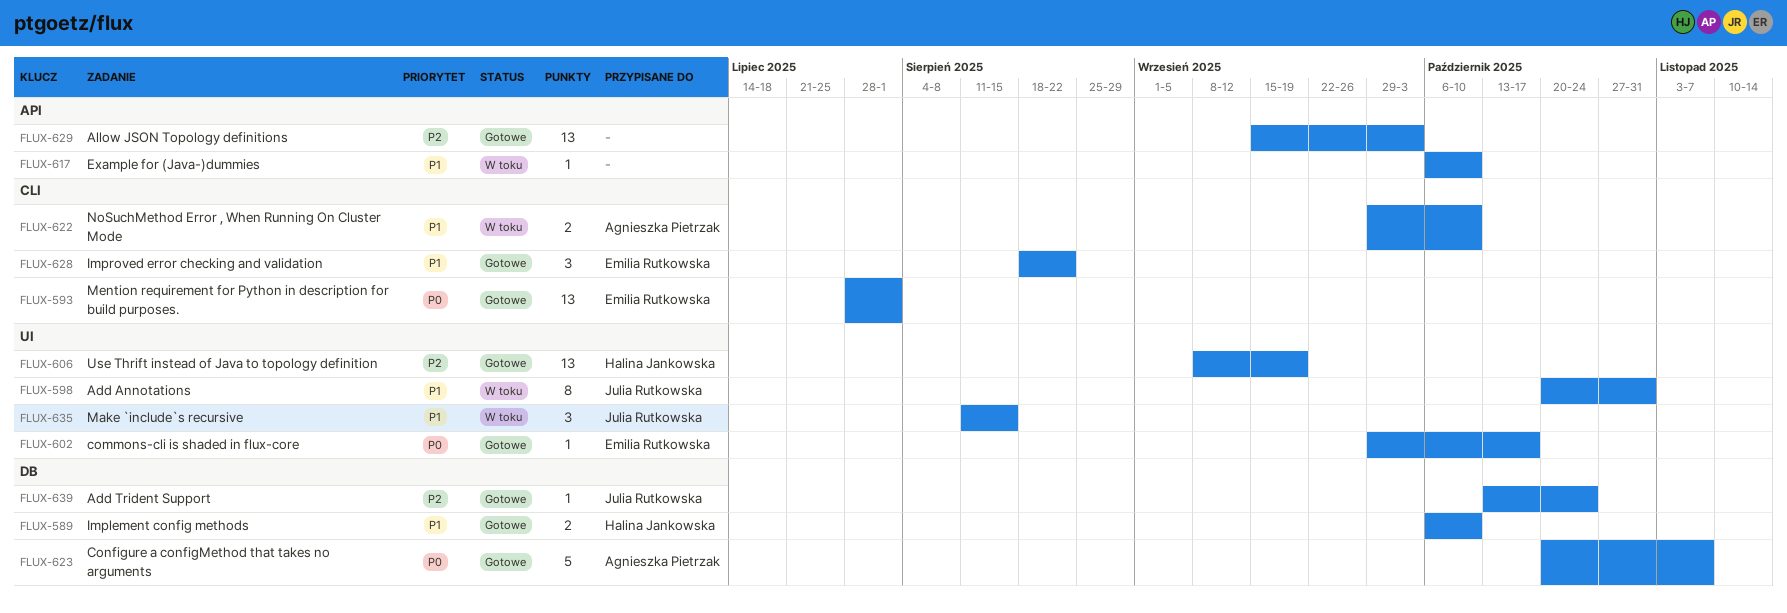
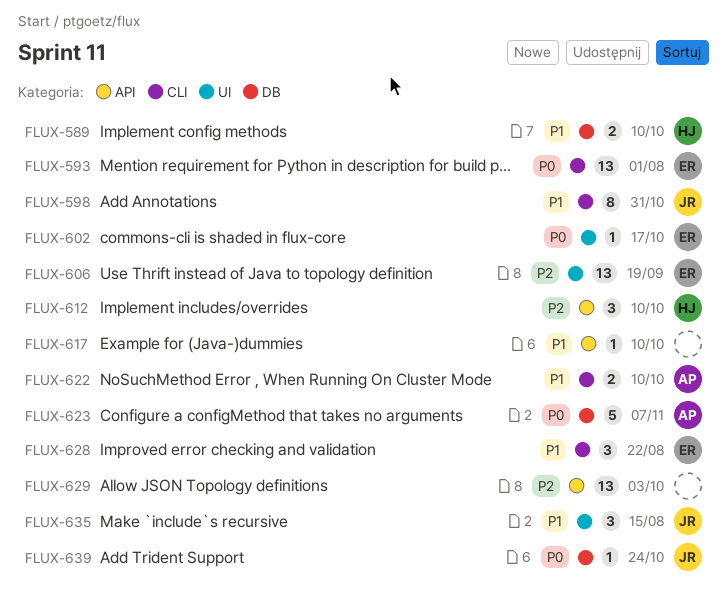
FLUX-598, label: UI -> CLI
FLUX-606, owner: Halina Jankowska -> Emilia Rutkowska
FLUX-612: none -> present
FLUX-639, priority: P2 -> P0

